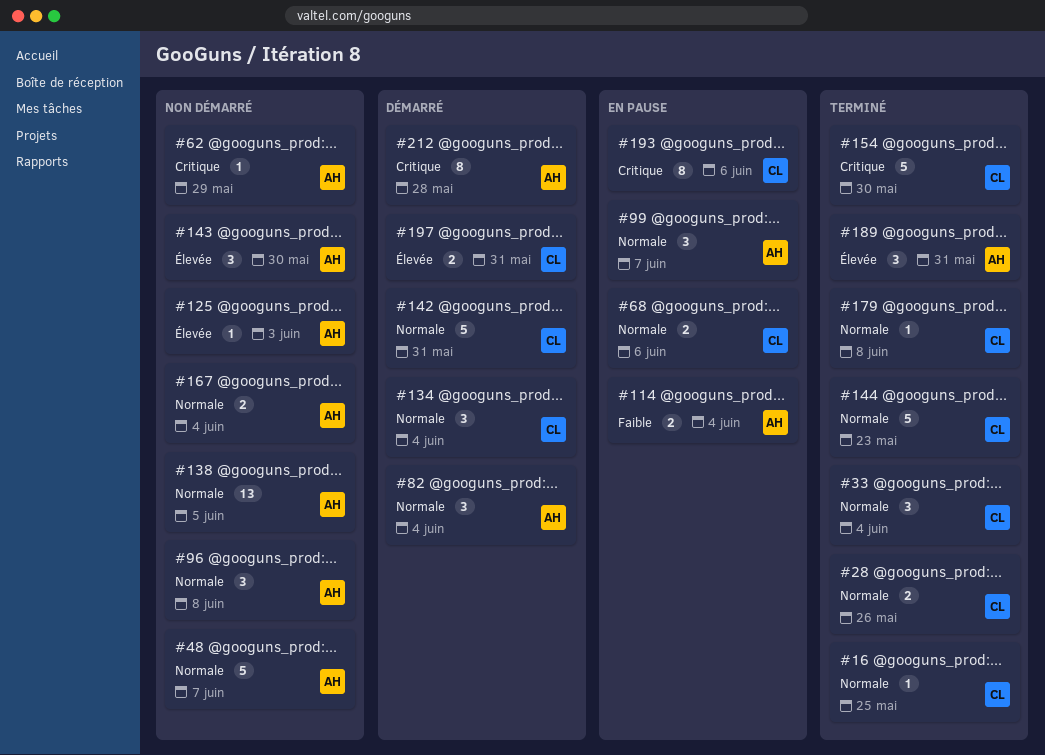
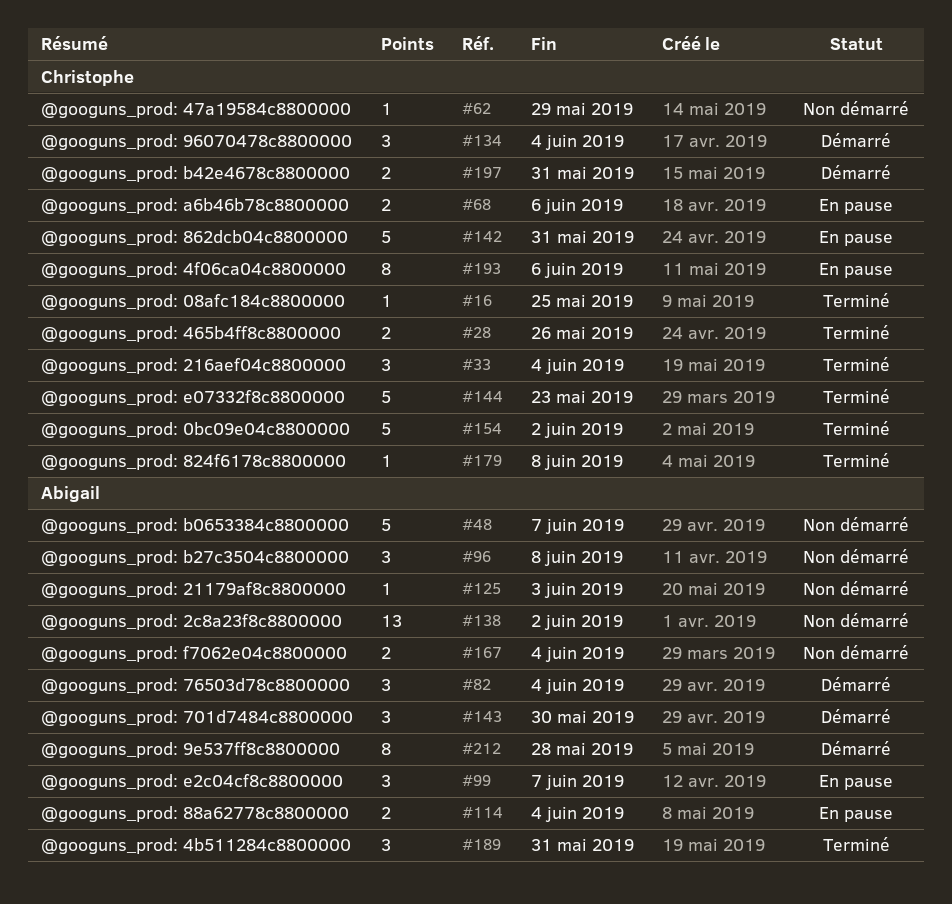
#62, owner: Abigail -> Christophe
#138, due: Jun 5 -> Jun 2
#142, status: Démarré -> En pause
#143, status: Non démarré -> Démarré
#154, due: May 30 -> Jun 2

